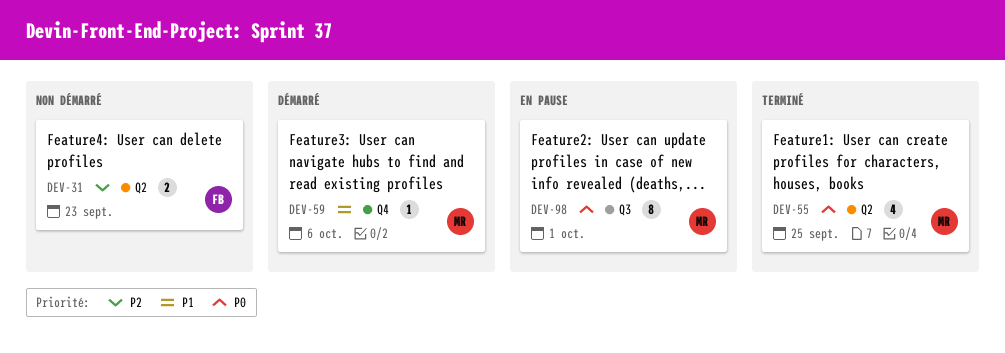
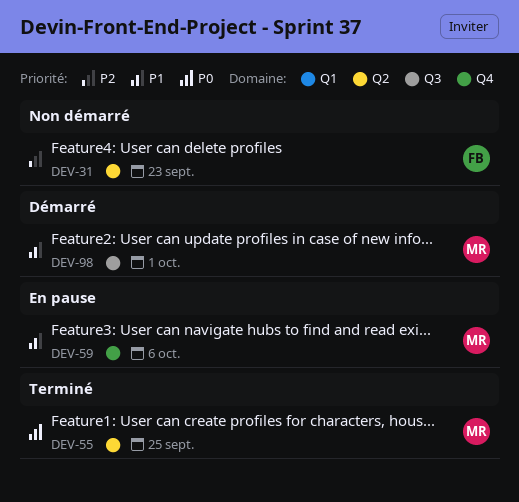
DEV-59, status: Démarré -> En pause
DEV-98, status: En pause -> Démarré
DEV-98, priority: P0 -> P1

